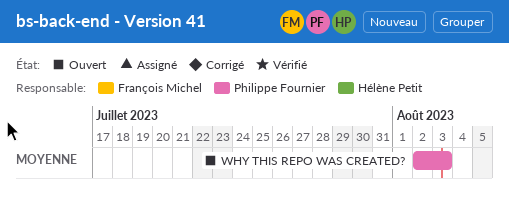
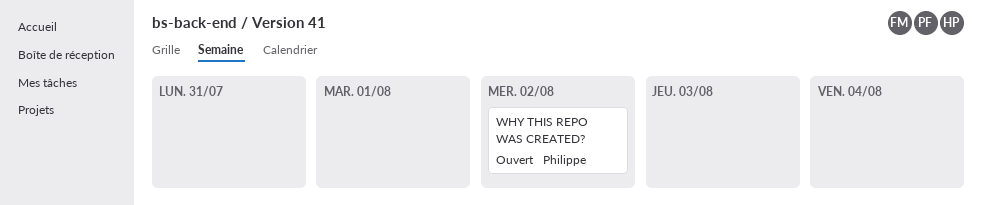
WHY THIS REPO WAS CREATED?, due: Aug 3 -> Aug 2

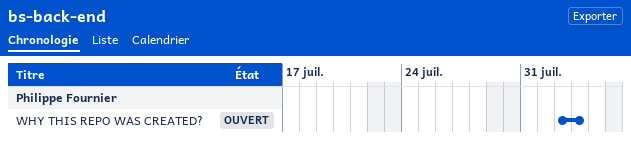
WHY THIS REPO WAS CREATED?, due: Aug 2 -> Aug 3

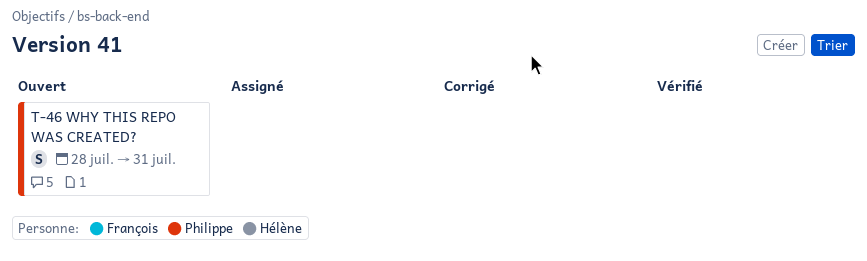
WHY THIS REPO WAS CREATED?, start: Aug 2 -> Jul 28
WHY THIS REPO WAS CREATED?, due: Aug 3 -> Jul 31

